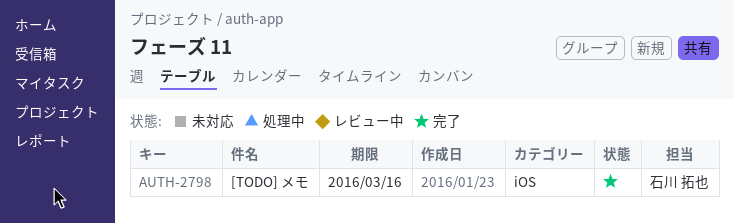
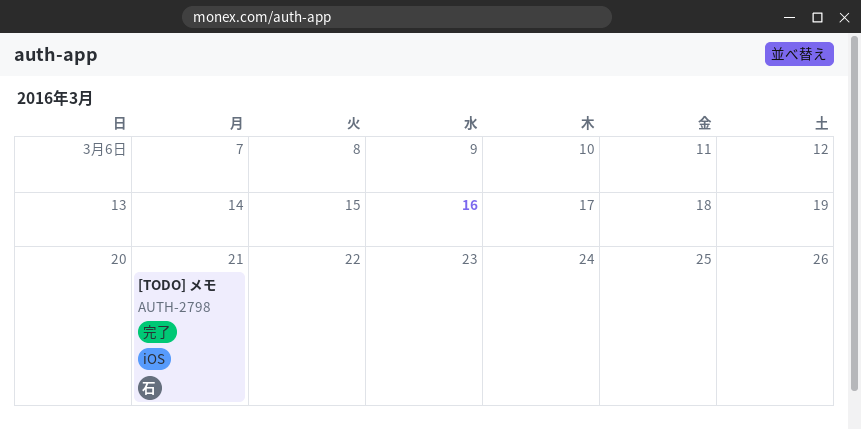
AUTH-2798, due: Mar 16 -> Mar 21

